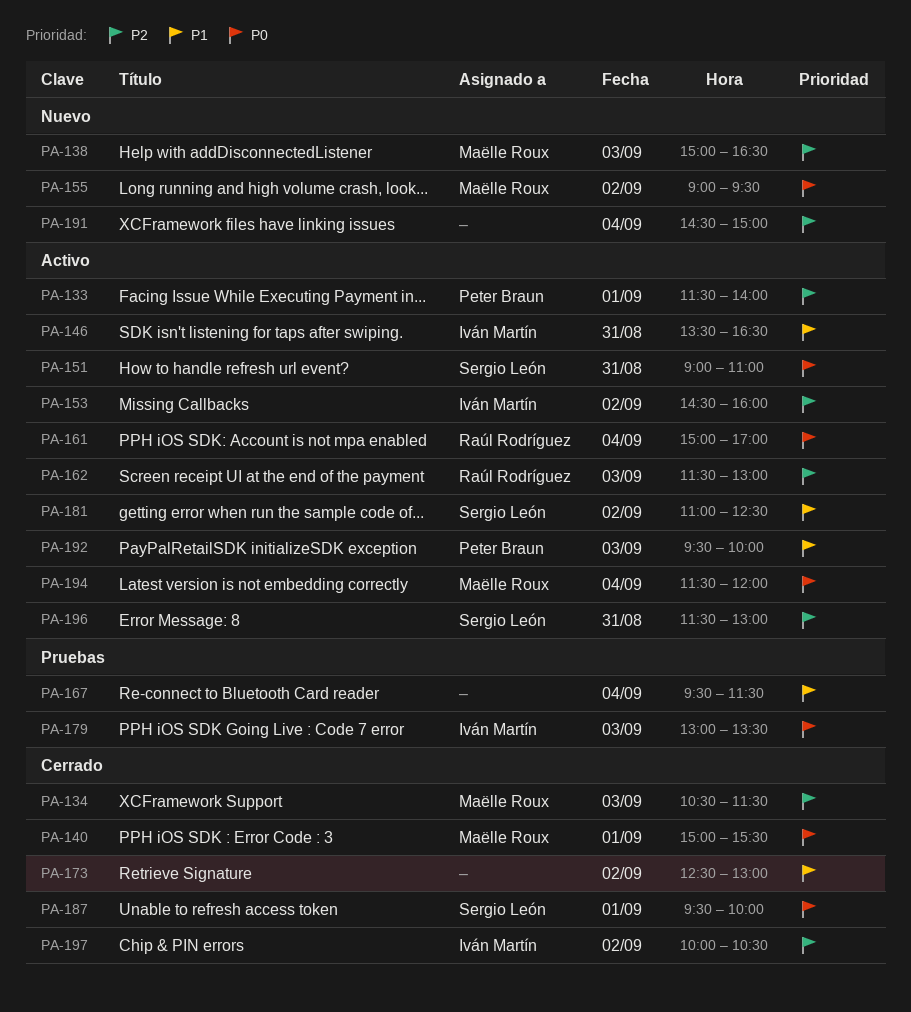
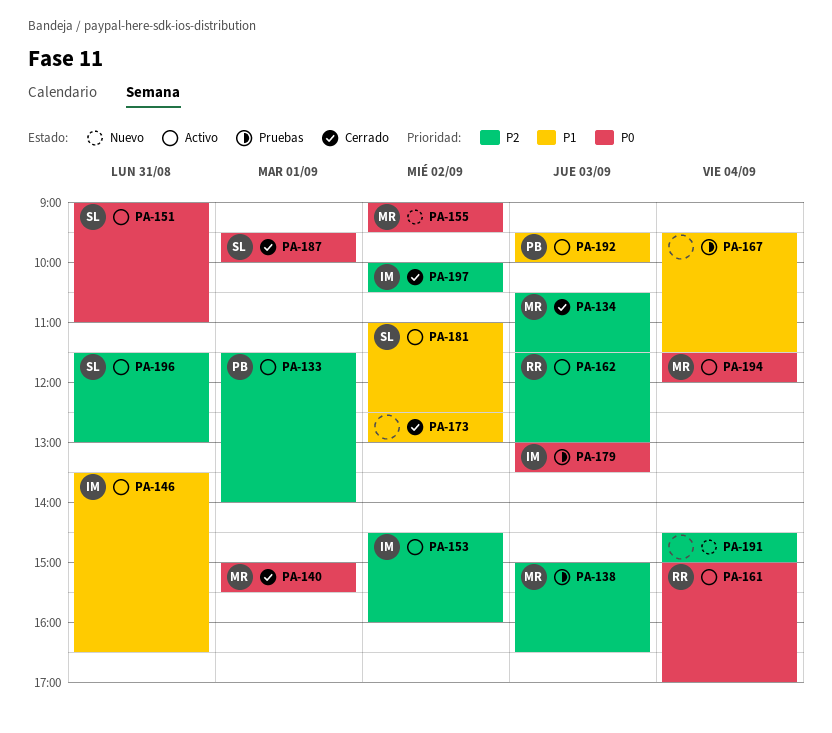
PA-138, status: Nuevo -> Pruebas

